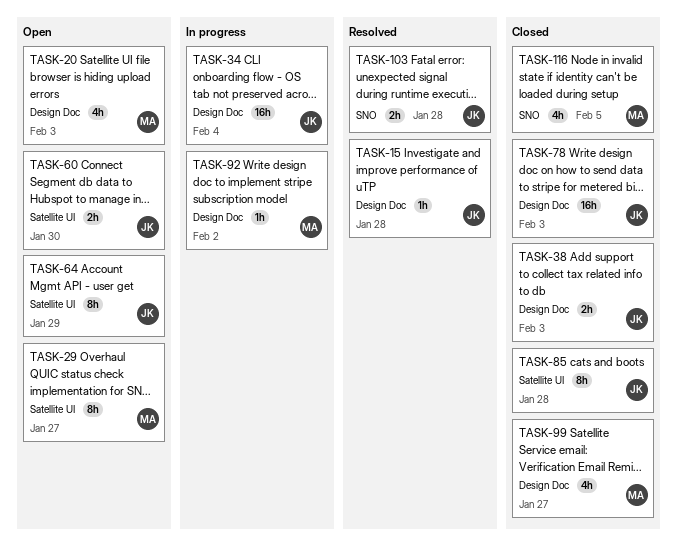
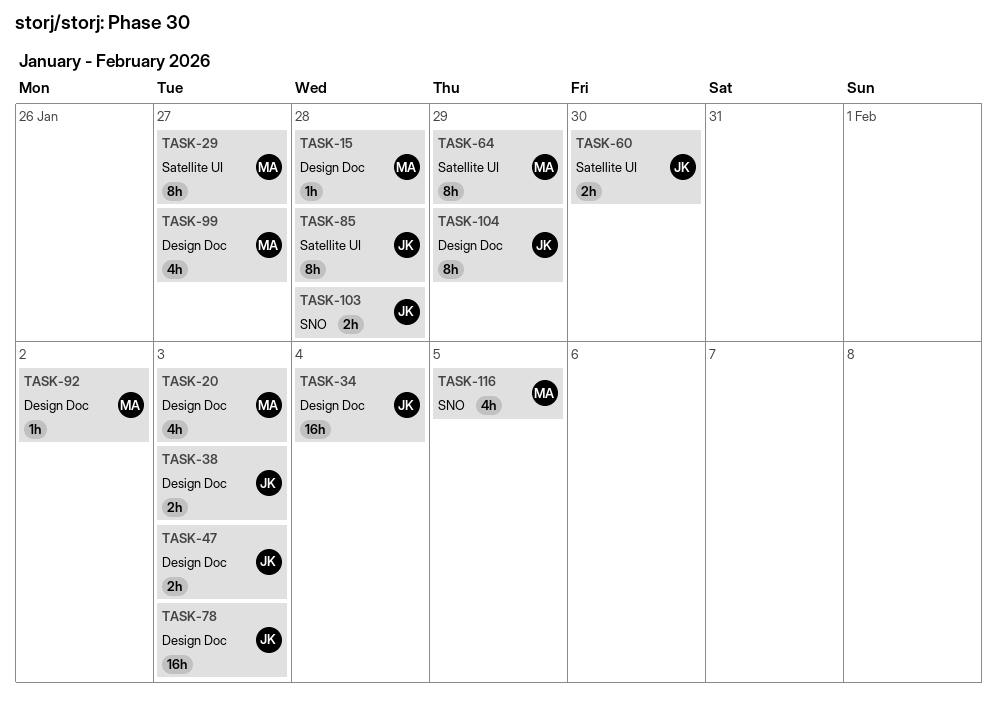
TASK-15, owner: JK -> MA
TASK-47: none -> present
TASK-64, owner: JK -> MA
TASK-104: none -> present

